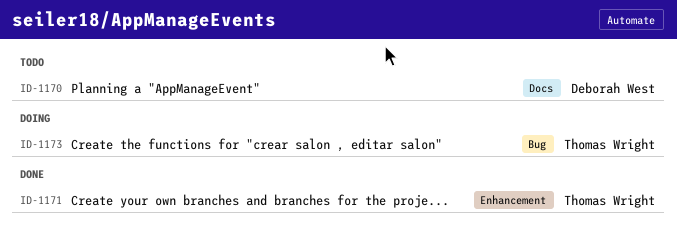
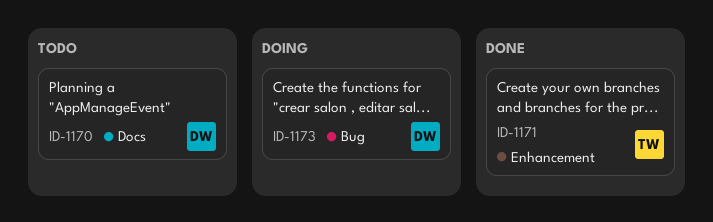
ID-1173, owner: Thomas Wright -> Deborah West

